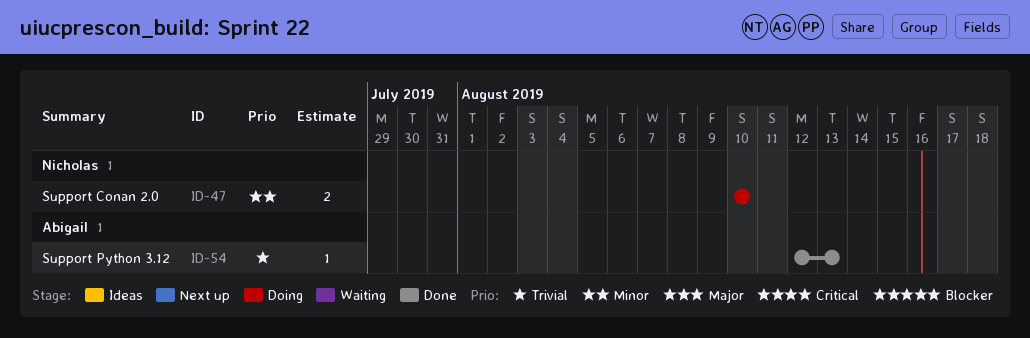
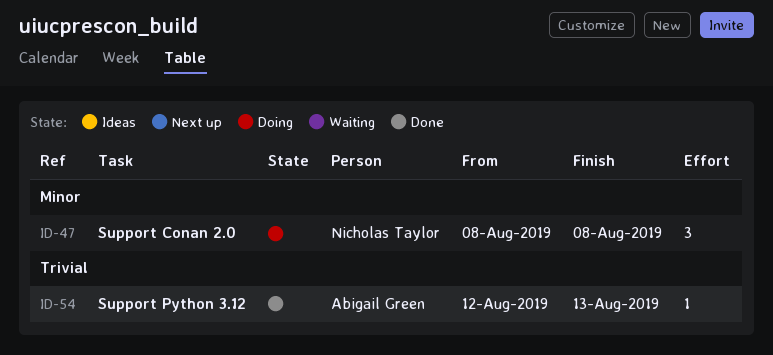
ID-47, estimate: 2 -> 3
ID-47, start: Aug 10 -> Aug 8
ID-47, due: Aug 10 -> Aug 8

